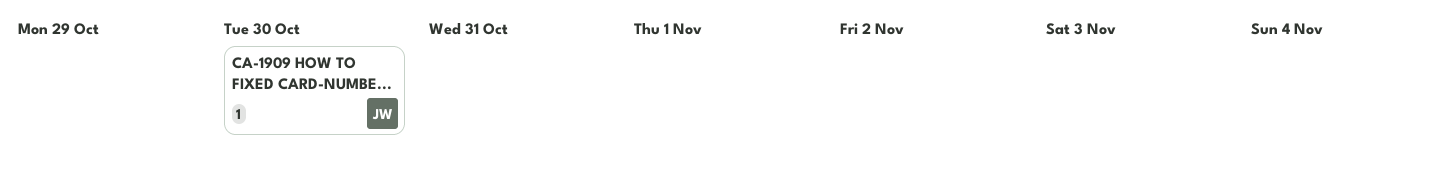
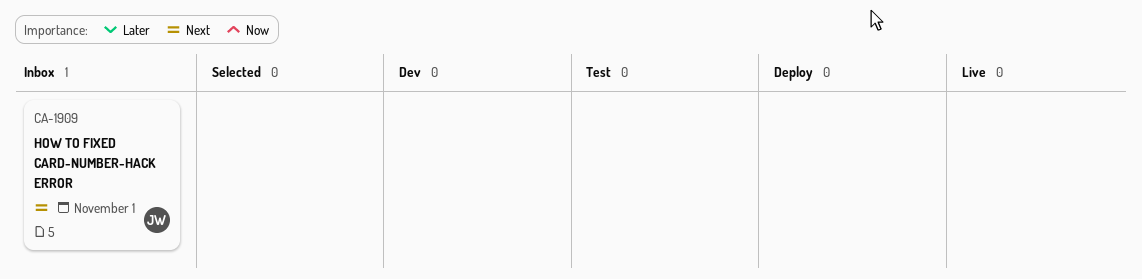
CA-1909, due: Oct 30 -> Nov 1

